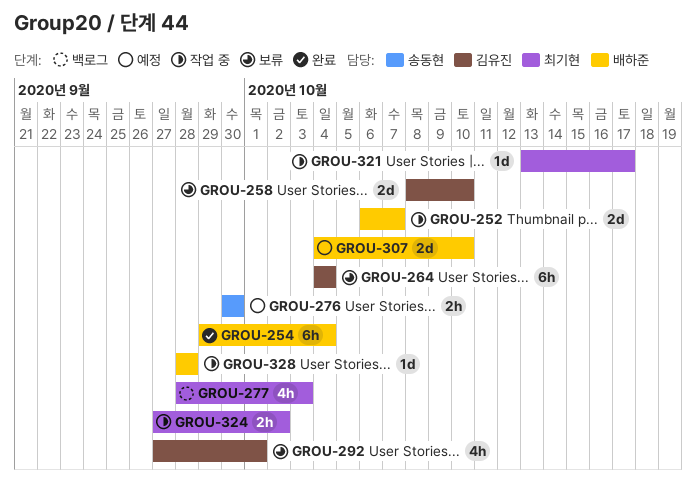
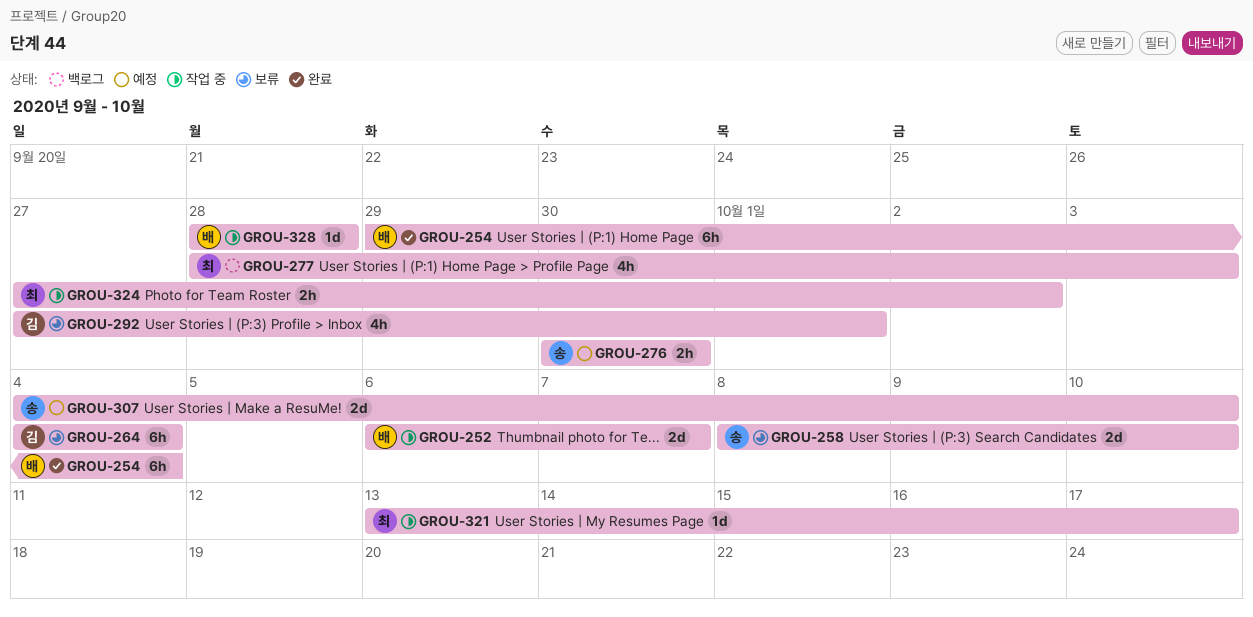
GROU-258, owner: 김유진 -> 송동현
GROU-307, owner: 배하준 -> 송동현

